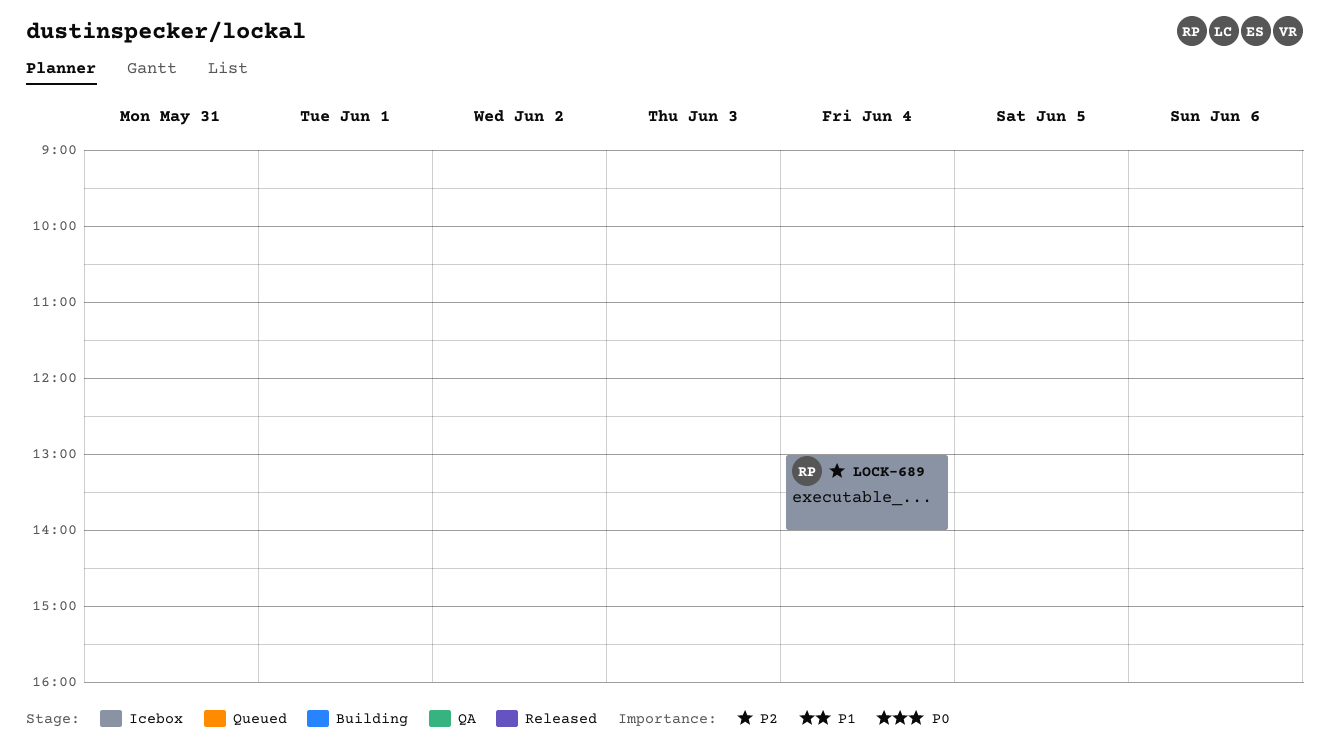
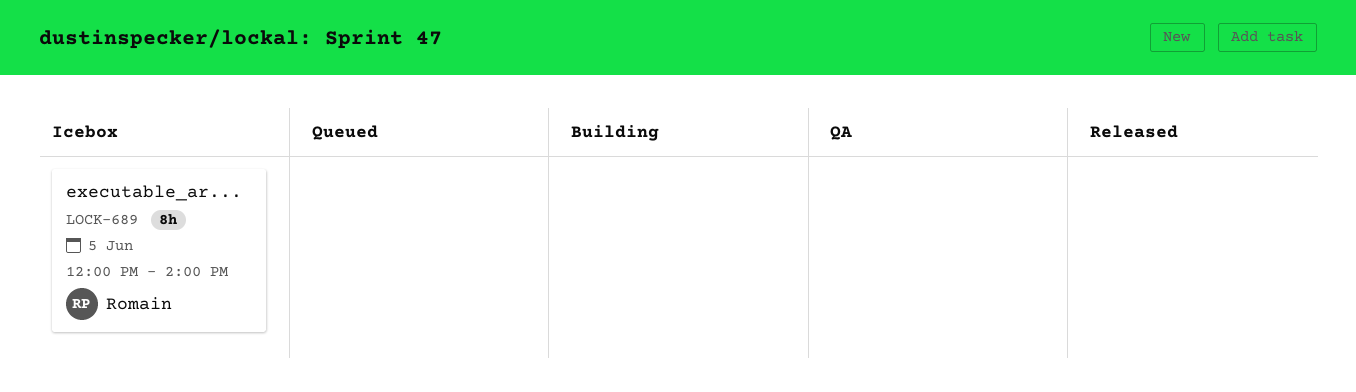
LOCK-689, day: Jun 4 -> Jun 5
LOCK-689, begins: 13:00 -> 12:00

